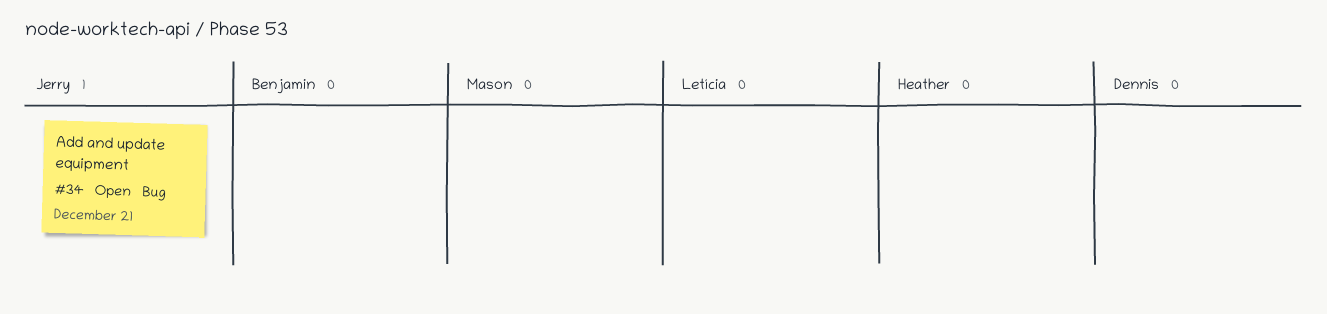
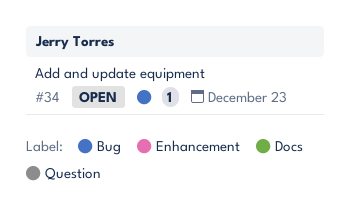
#34, due: Dec 21 -> Dec 23

